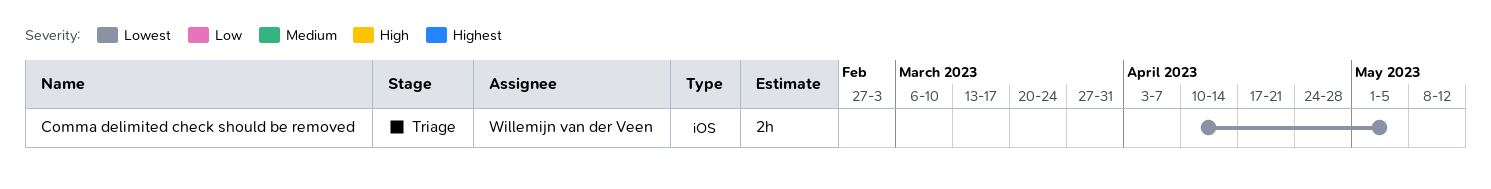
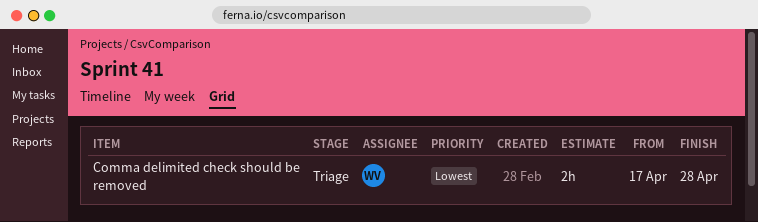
Comma delimited check should be removed, start: Apr 10 -> Apr 17
Comma delimited check should be removed, due: May 5 -> Apr 28

